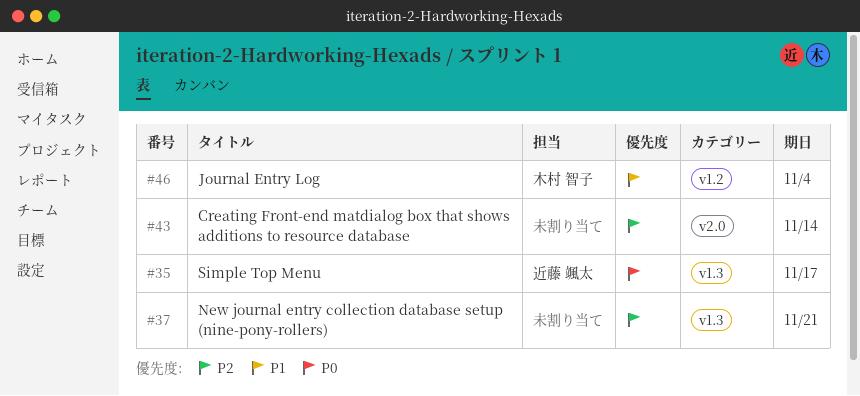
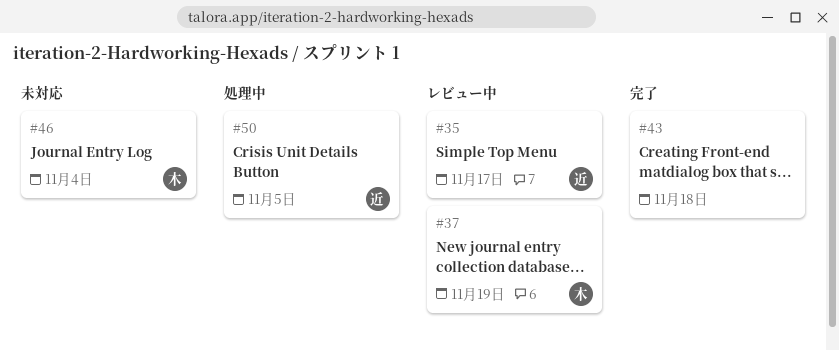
#37, owner: none -> 木村 智子
#37, due: Nov 21 -> Nov 19
#43, due: Nov 14 -> Nov 18
#50: none -> present

